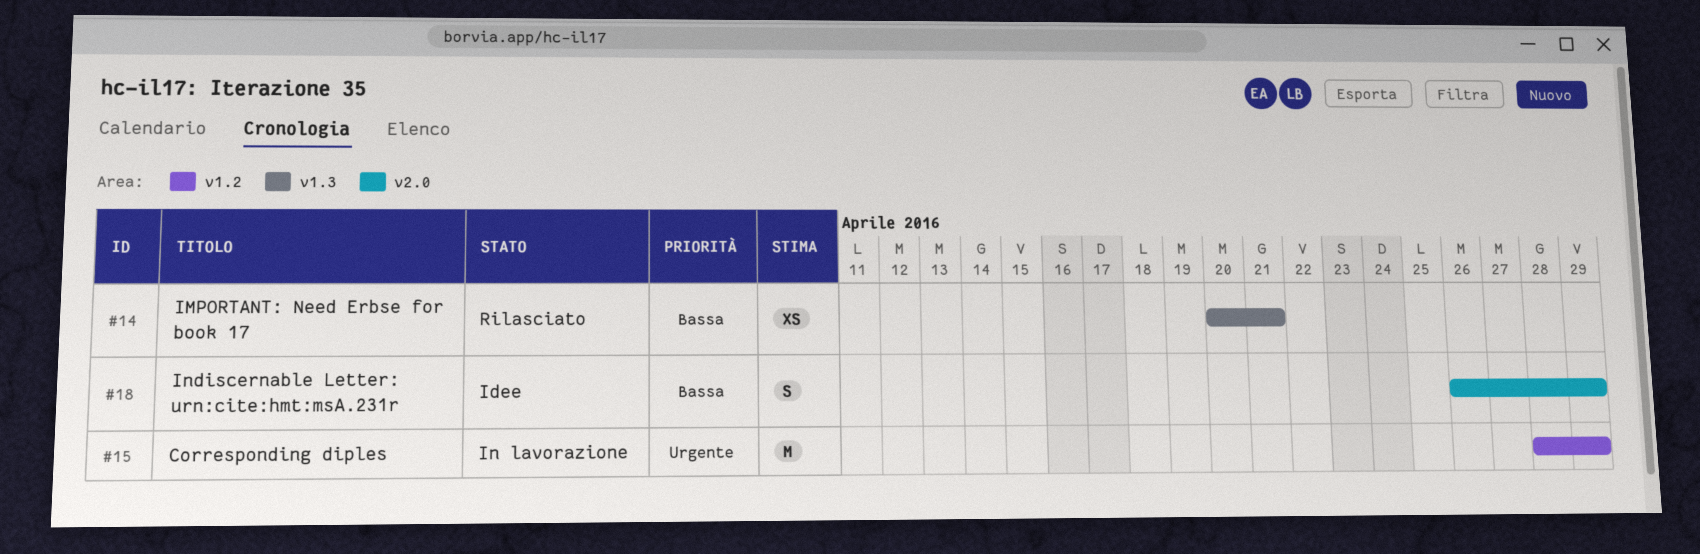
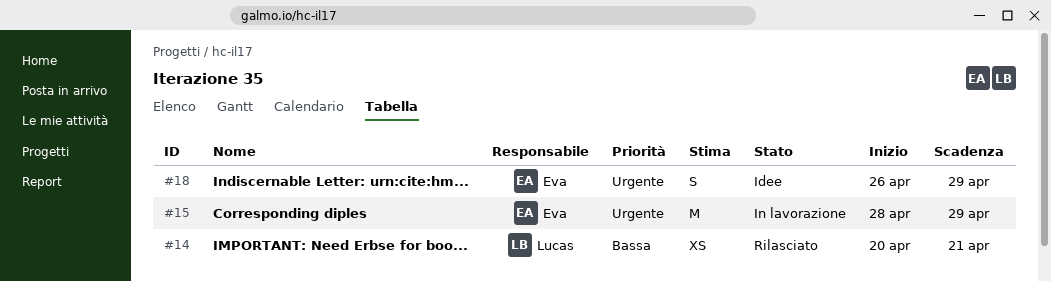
#18, priority: Bassa -> Urgente

